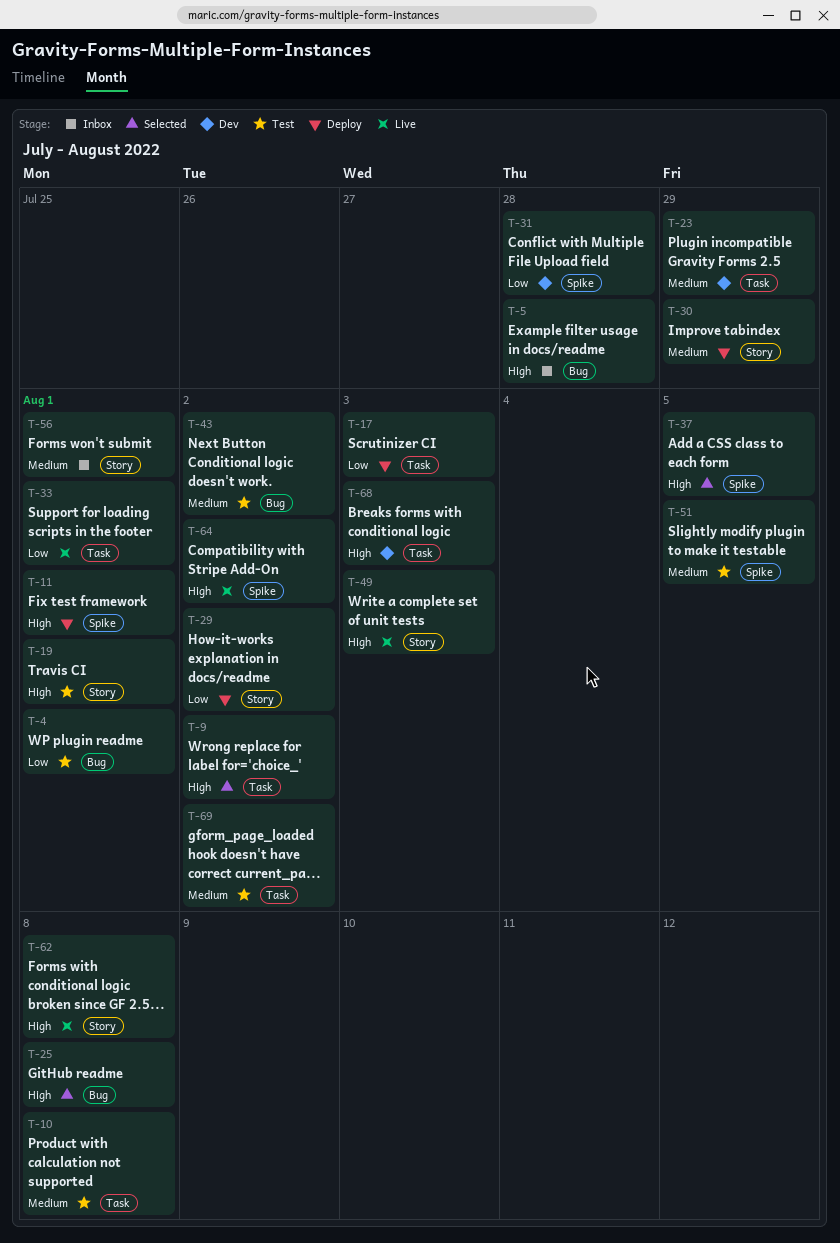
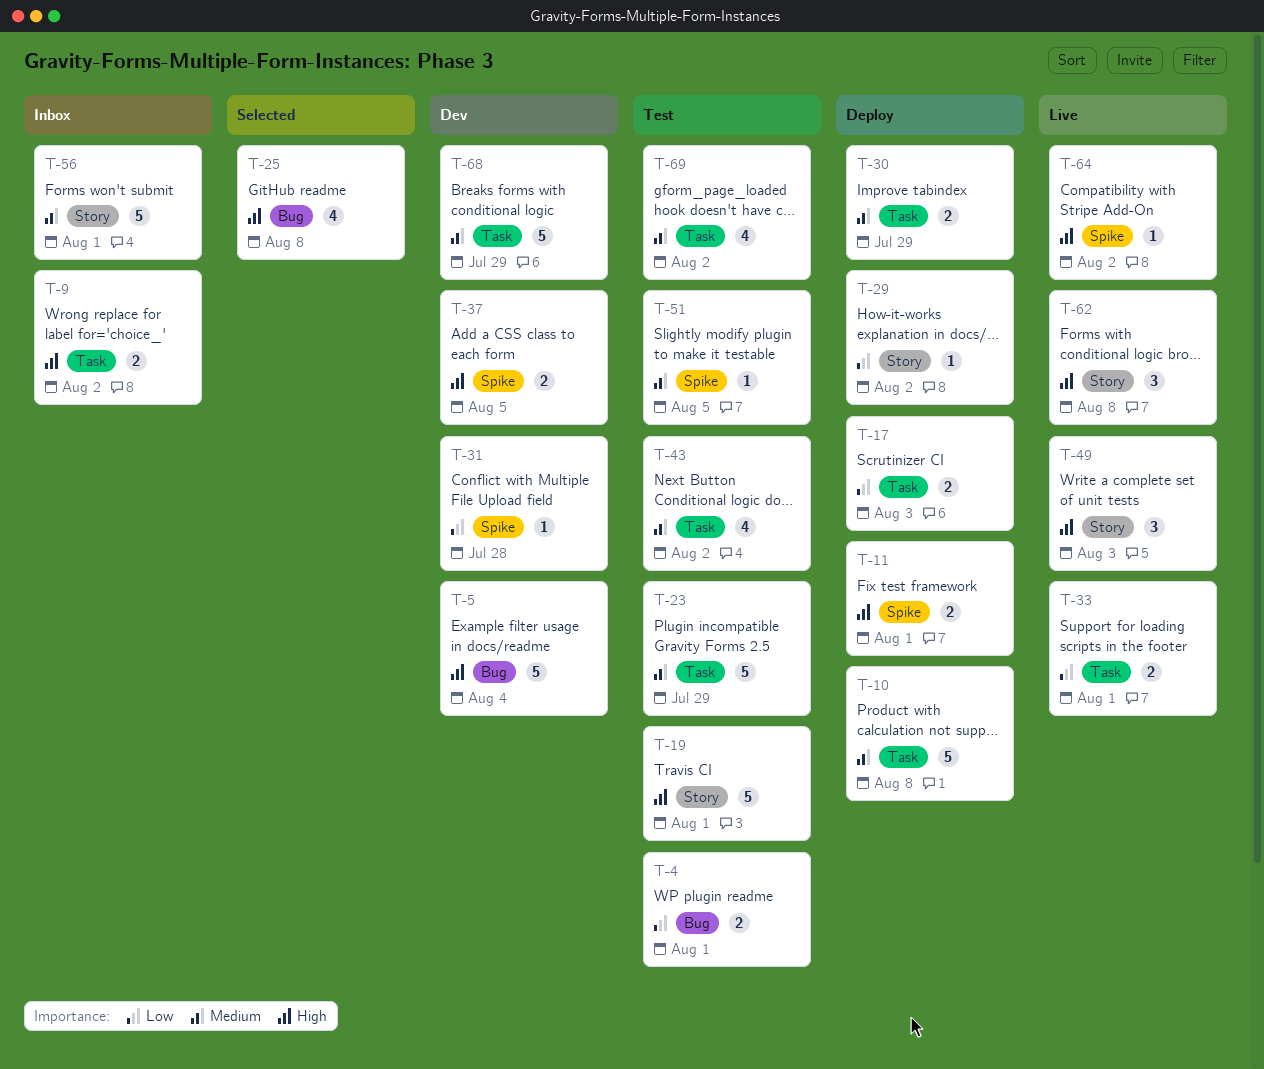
T-5, status: Inbox -> Dev
T-5, due: Jul 28 -> Aug 4
T-9, status: Selected -> Inbox
T-10, status: Test -> Deploy
T-23, status: Dev -> Test
T-30, label: Story -> Task
T-37, status: Selected -> Dev
T-43, label: Bug -> Task
T-68, priority: High -> Medium
T-68, due: Aug 3 -> Jul 29

